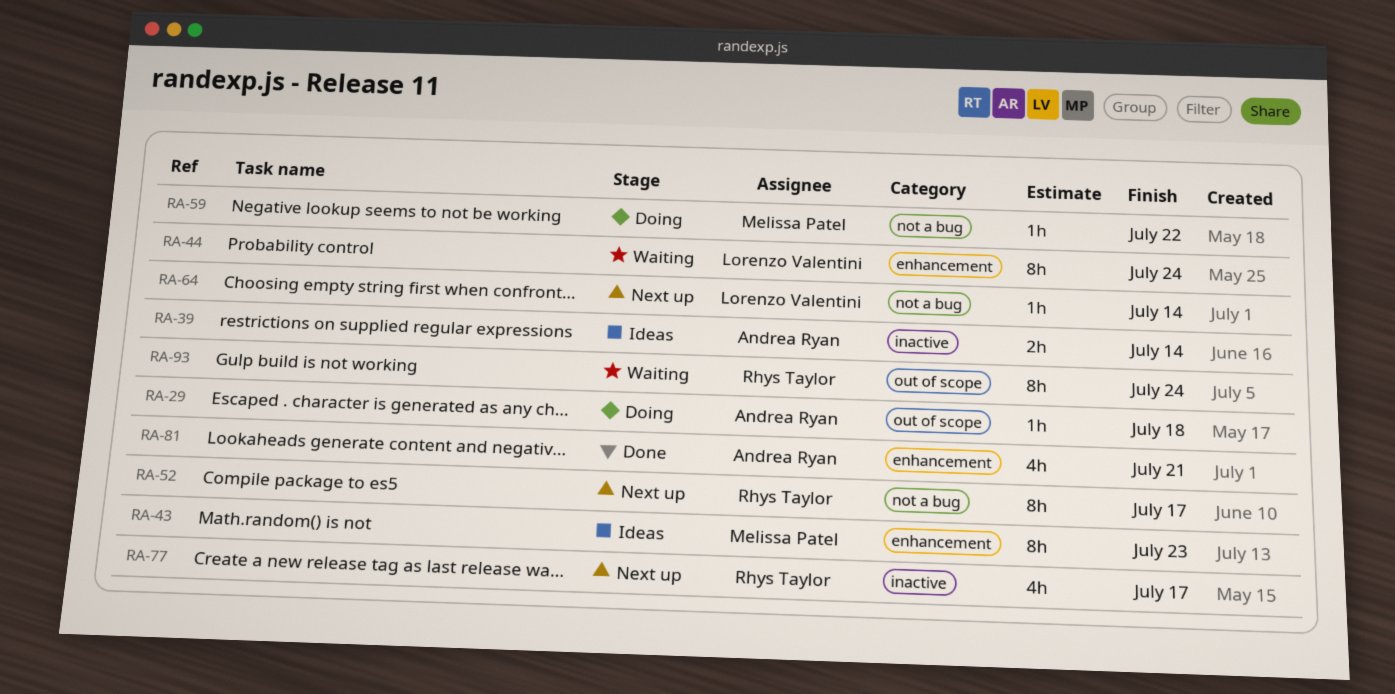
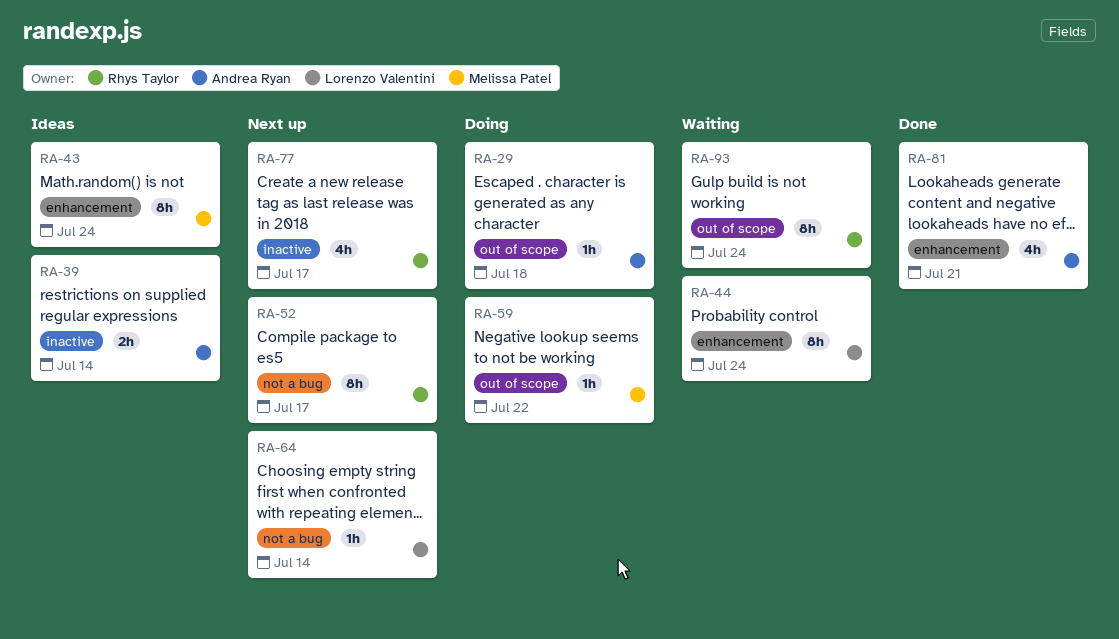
RA-43, due: Jul 23 -> Jul 24
RA-59, label: not a bug -> out of scope

